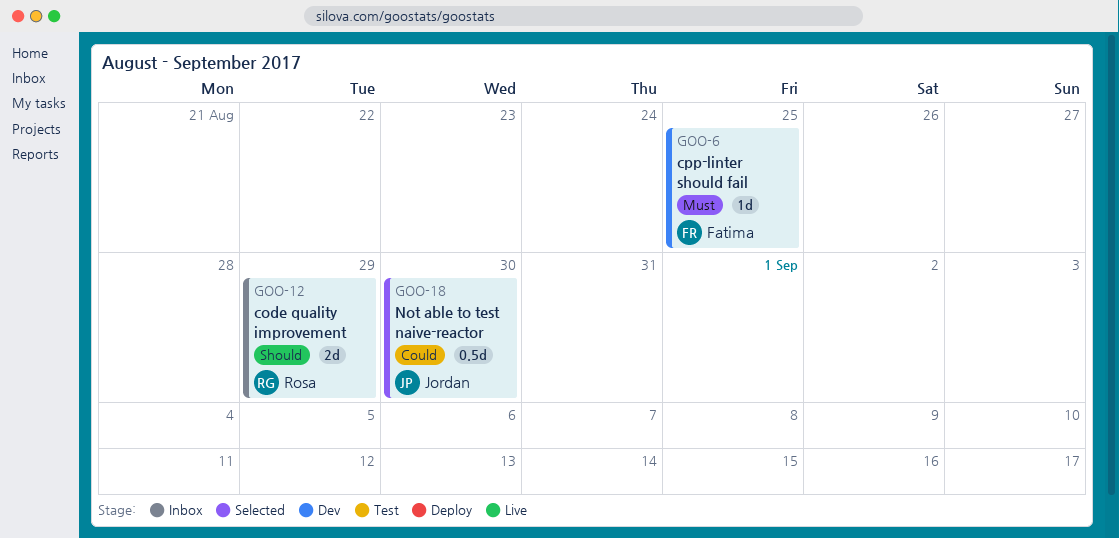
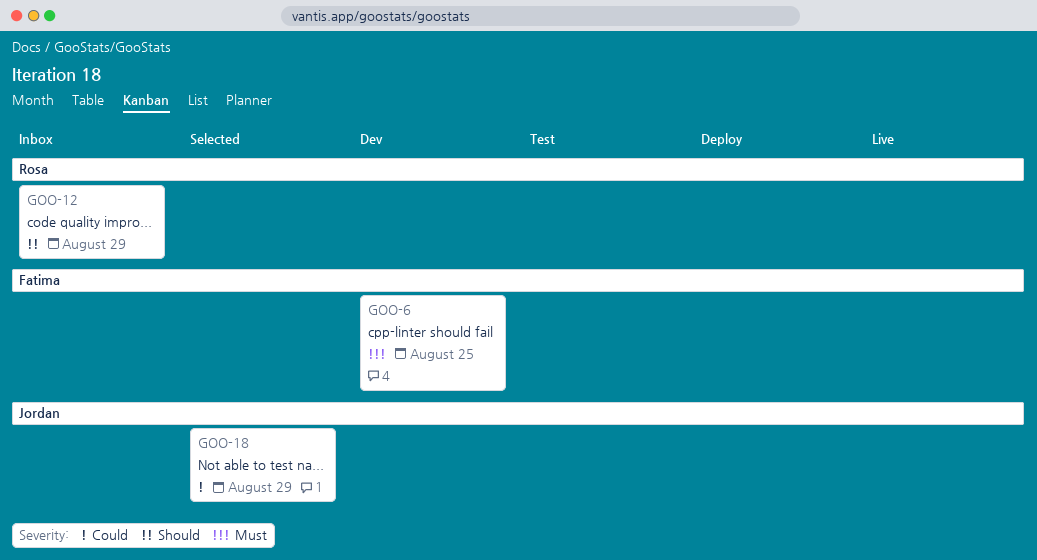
GOO-18, due: Aug 30 -> Aug 29

